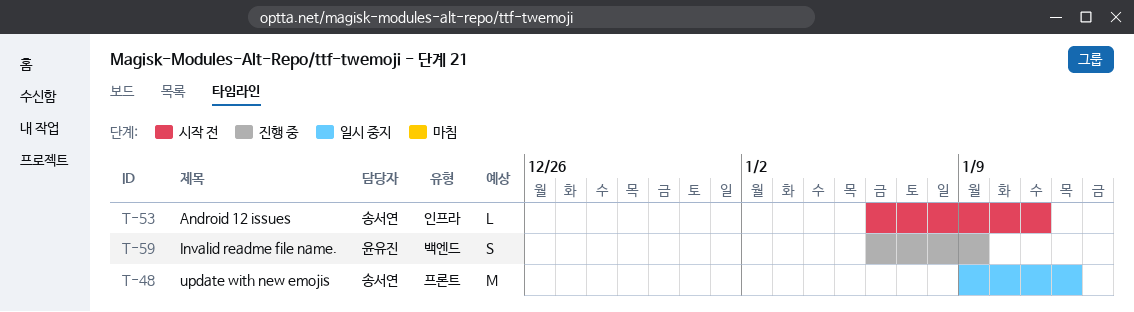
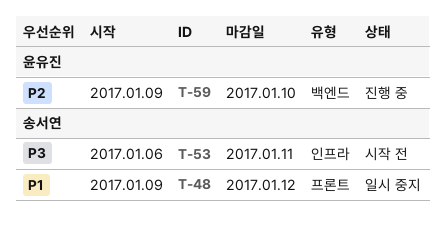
T-59, start: Jan 6 -> Jan 9
T-59, due: Jan 9 -> Jan 10

